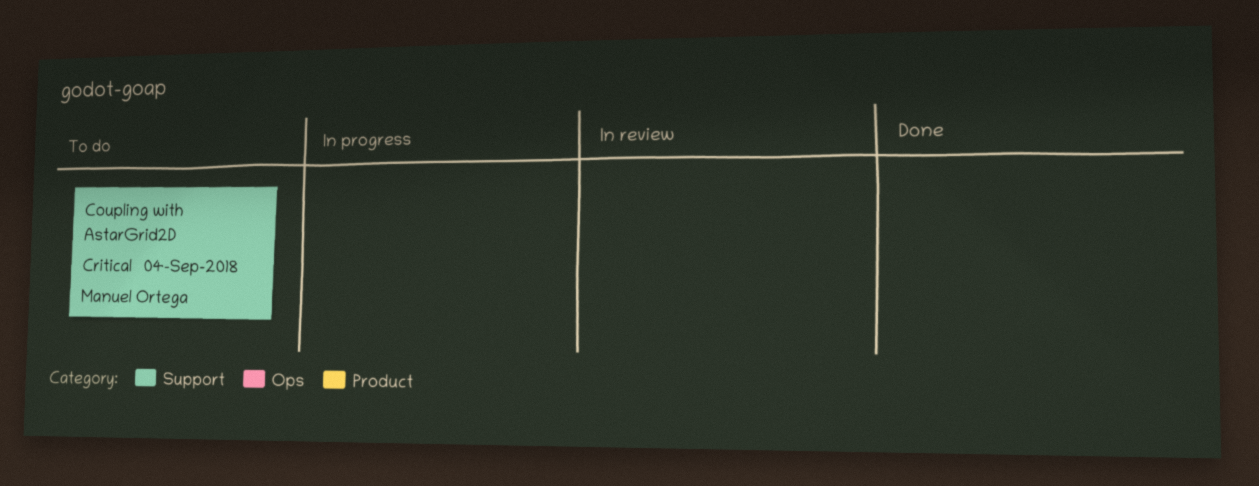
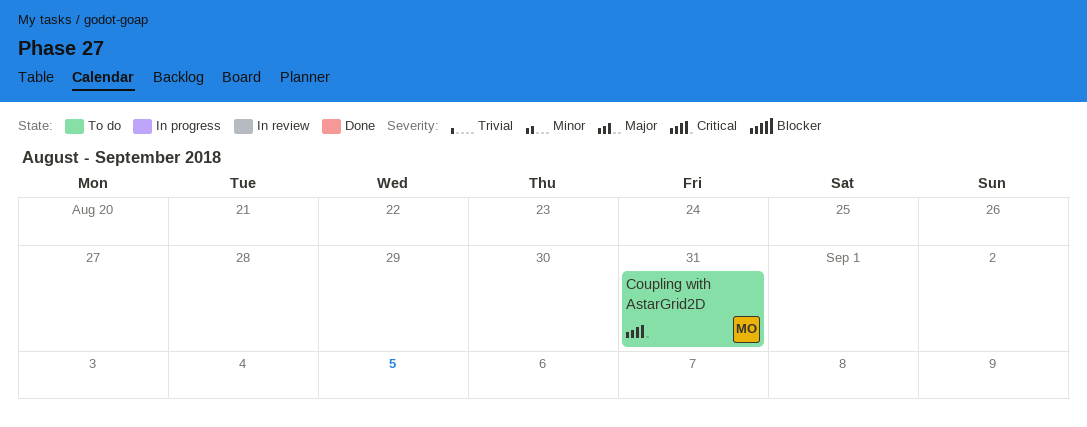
Coupling with AstarGrid2D, due: Sep 4 -> Aug 31

